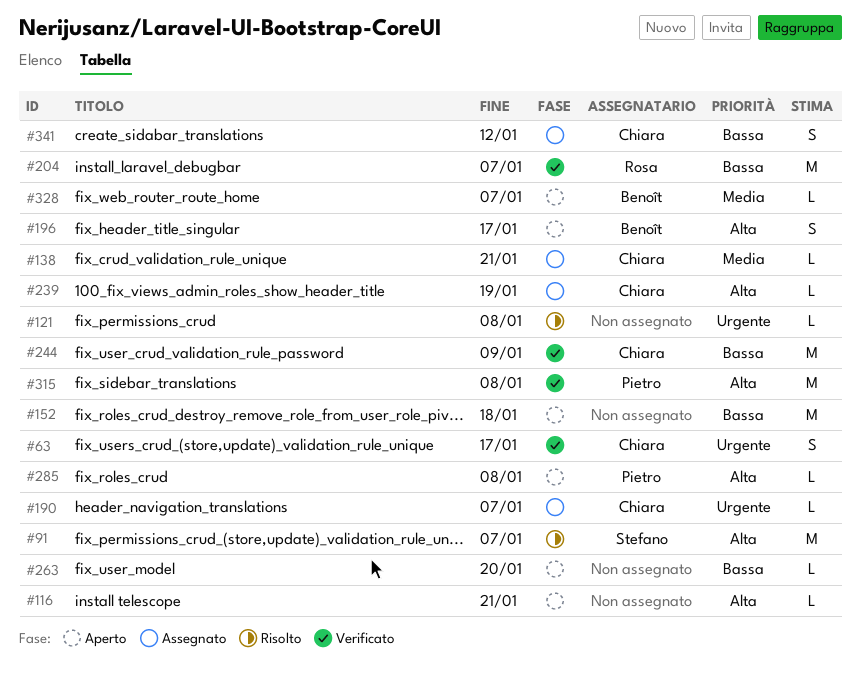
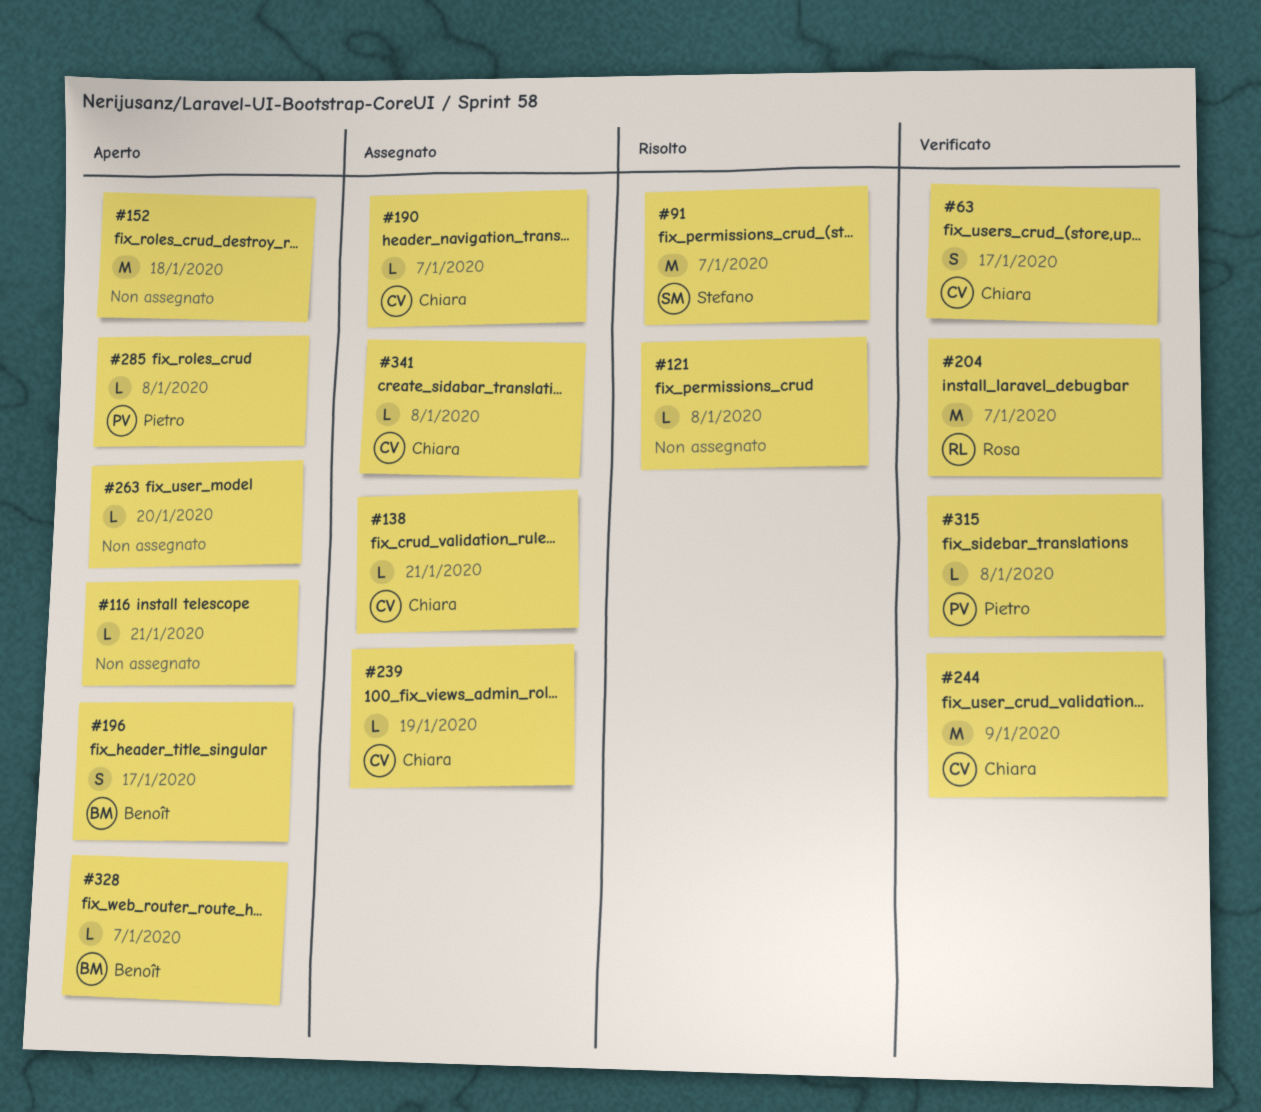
#315, estimate: M -> L
#341, estimate: S -> L
#341, due: Jan 12 -> Jan 8

